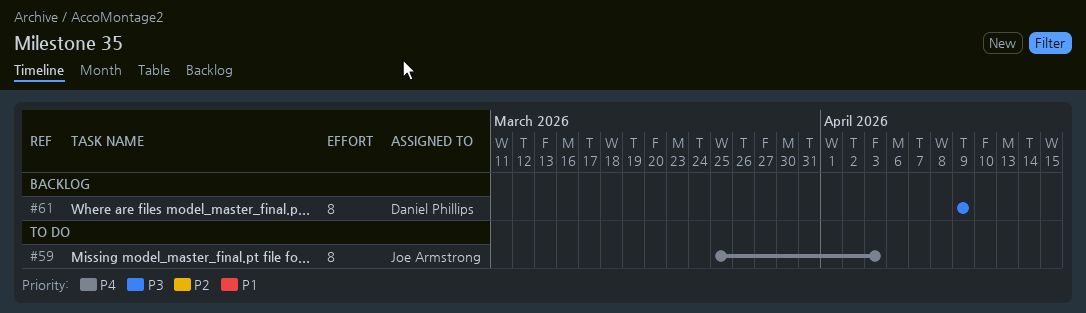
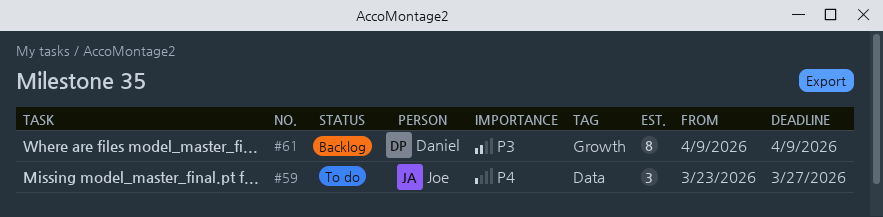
#59, estimate: 8 -> 3
#59, start: Mar 25 -> Mar 23
#59, due: Apr 3 -> Mar 27

